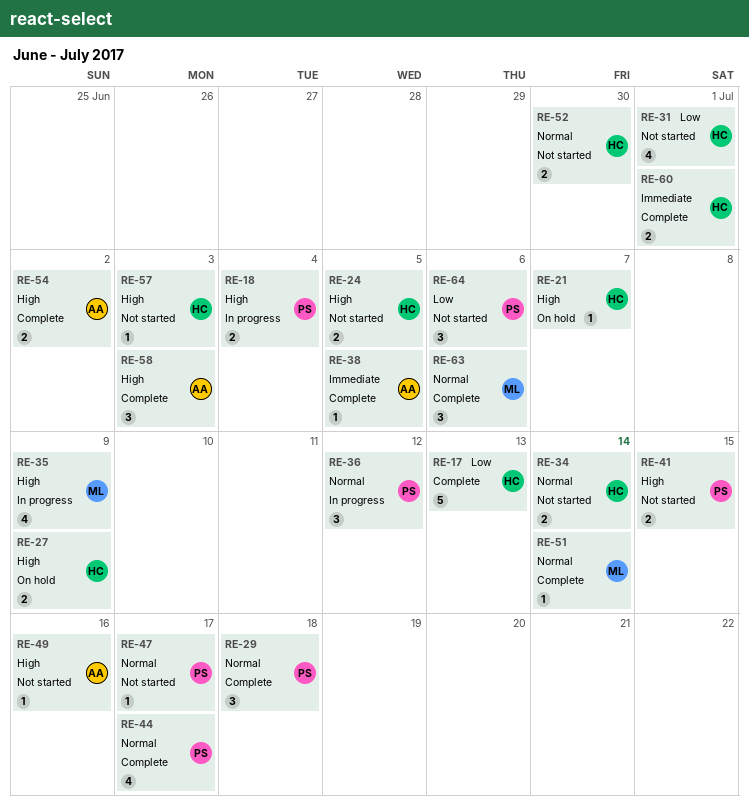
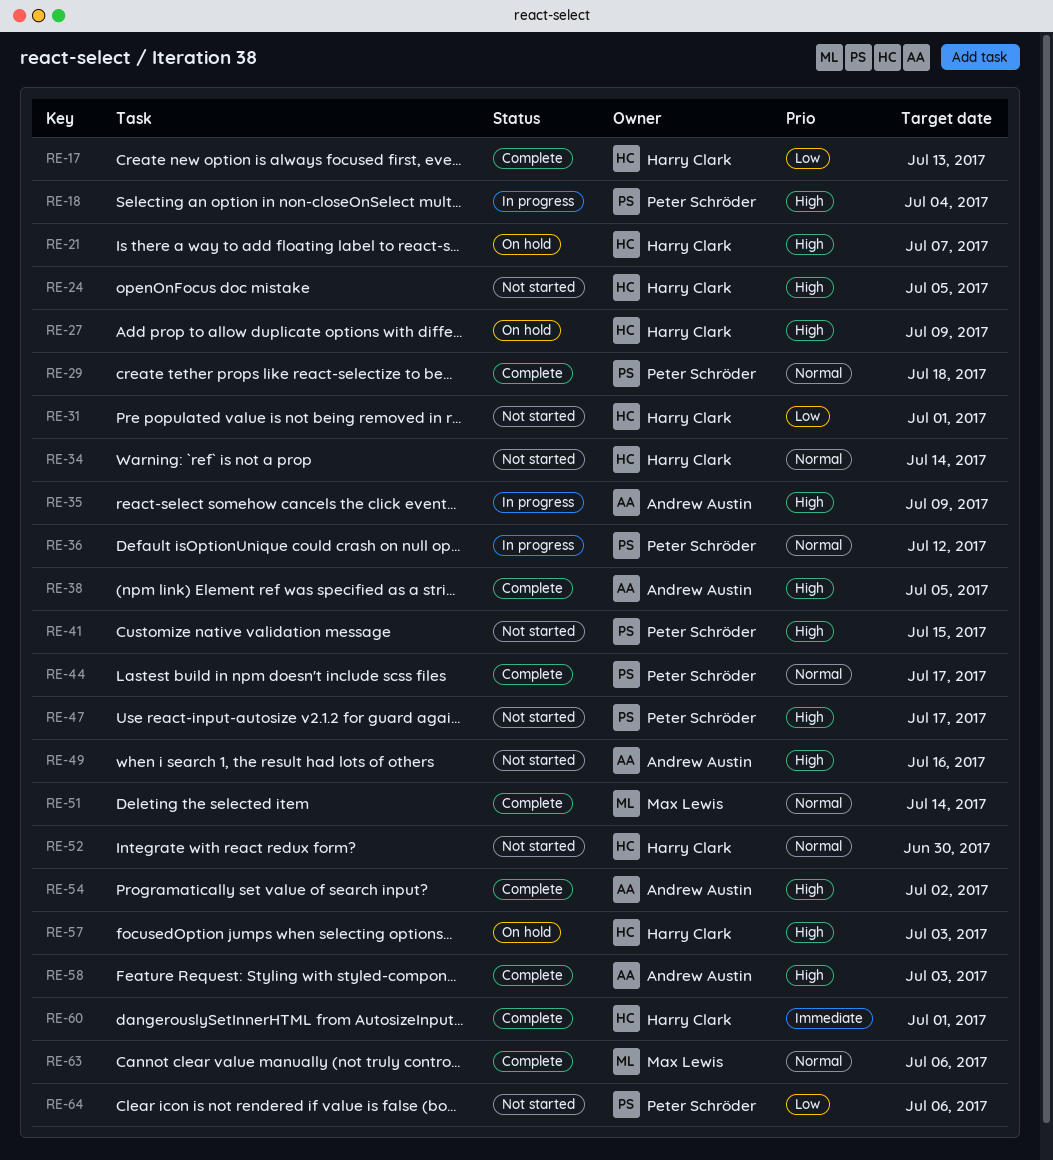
RE-35, owner: Max Lewis -> Andrew Austin
RE-38, priority: Immediate -> High
RE-47, priority: Normal -> High
RE-57, status: Not started -> On hold

